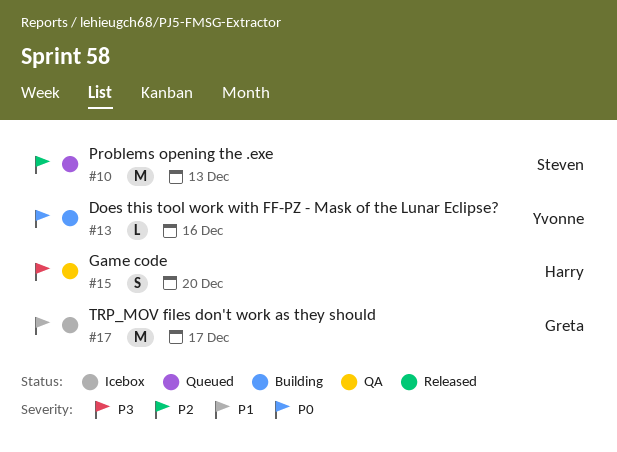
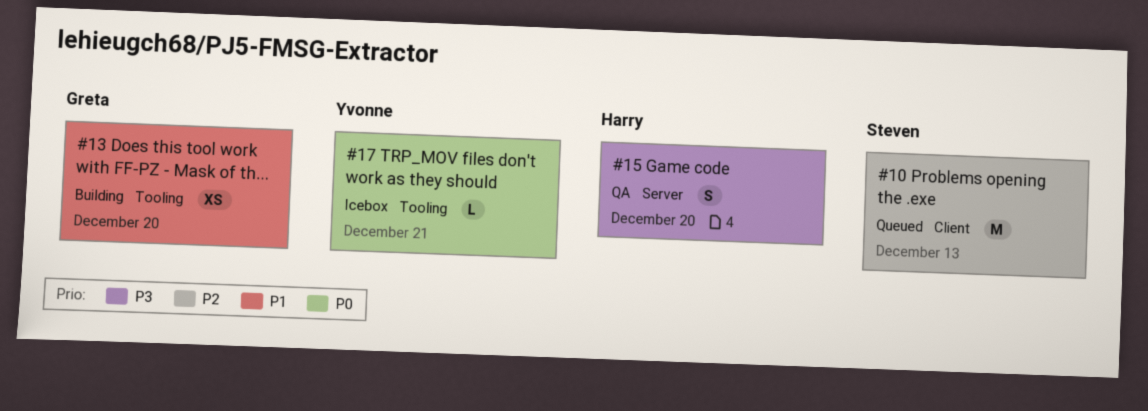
#13, owner: Yvonne -> Greta
#13, priority: P0 -> P1
#13, estimate: L -> XS
#13, due: Dec 16 -> Dec 20
#17, owner: Greta -> Yvonne
#17, priority: P1 -> P0
#17, estimate: M -> L
#17, due: Dec 17 -> Dec 21

